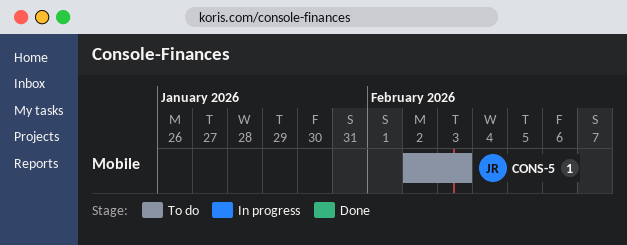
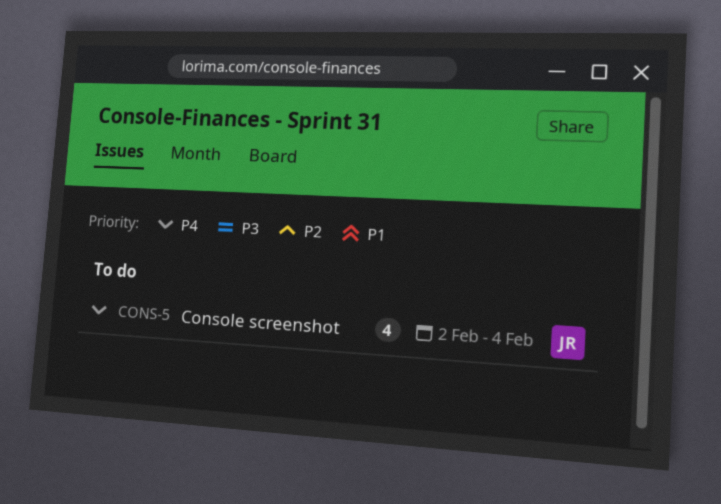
CONS-5, estimate: 1 -> 4
CONS-5, due: Feb 3 -> Feb 4

